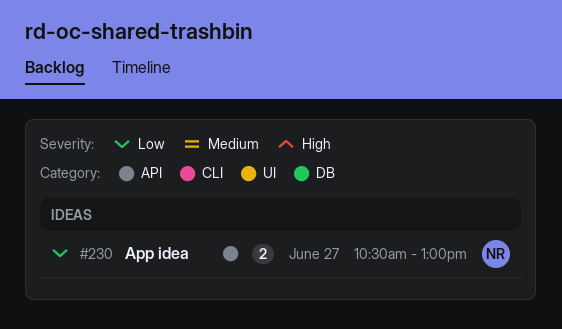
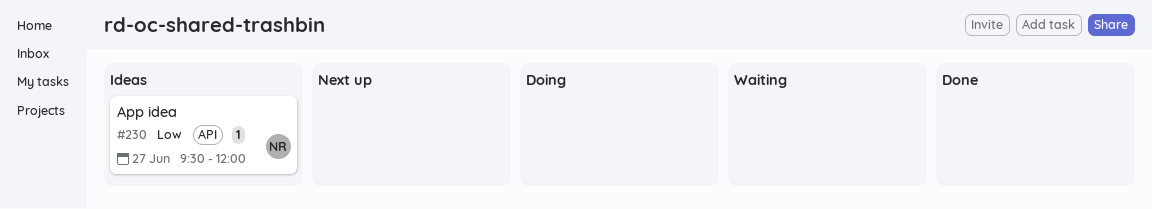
#230, estimate: 2 -> 1
#230, begins: 10:30 -> 09:30
#230, ends: 13:00 -> 12:00

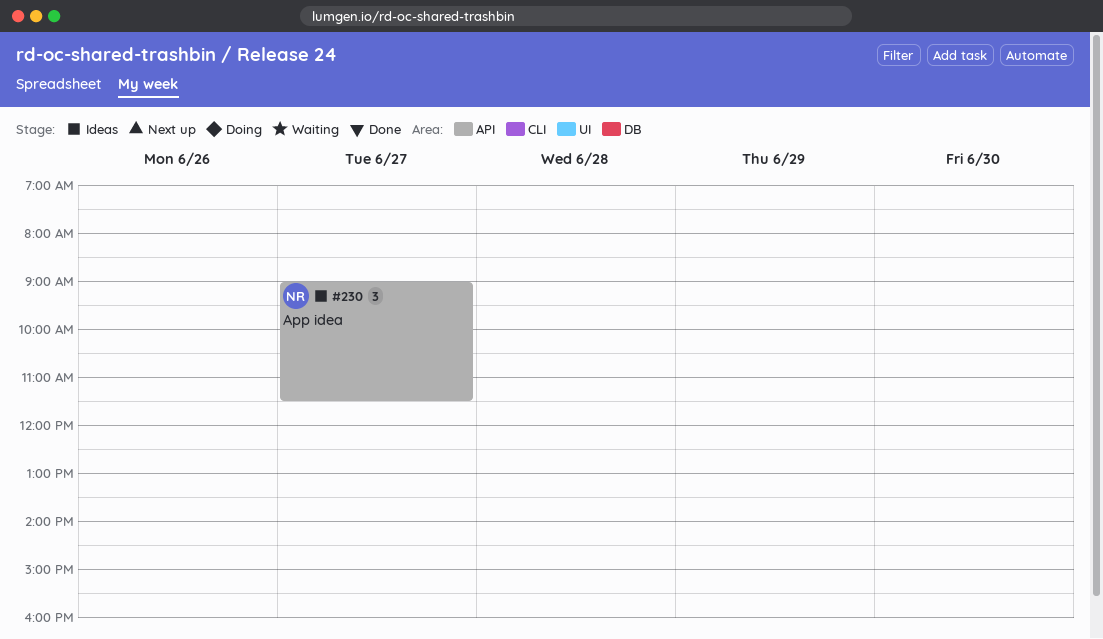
#230, estimate: 1 -> 3
#230, begins: 09:30 -> 09:00
#230, ends: 12:00 -> 11:30

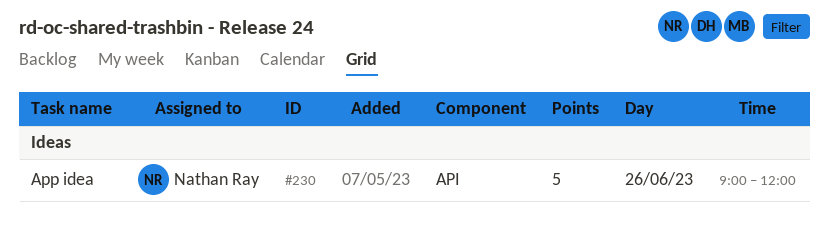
#230, estimate: 3 -> 5
#230, day: Jun 27 -> Jun 26
#230, ends: 11:30 -> 12:00

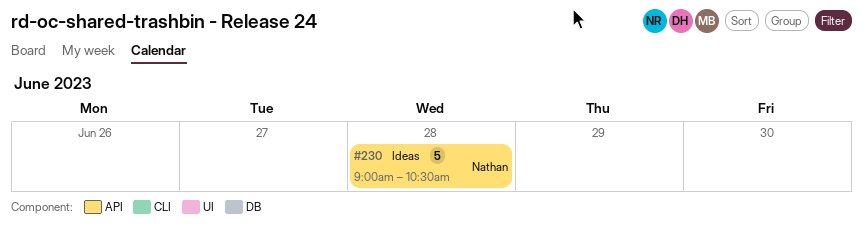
#230, day: Jun 26 -> Jun 28
#230, ends: 12:00 -> 10:30

